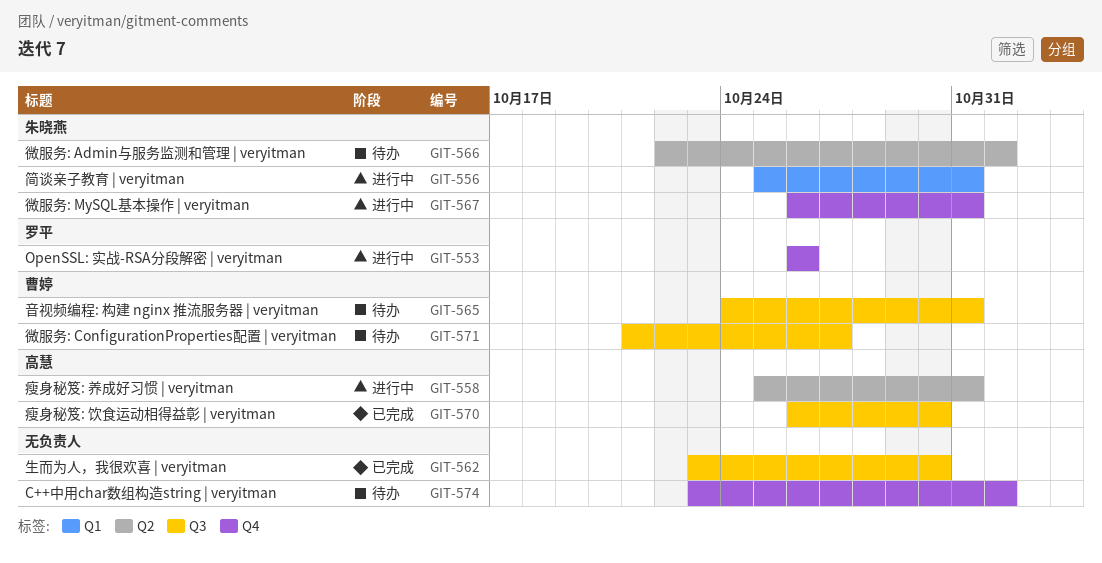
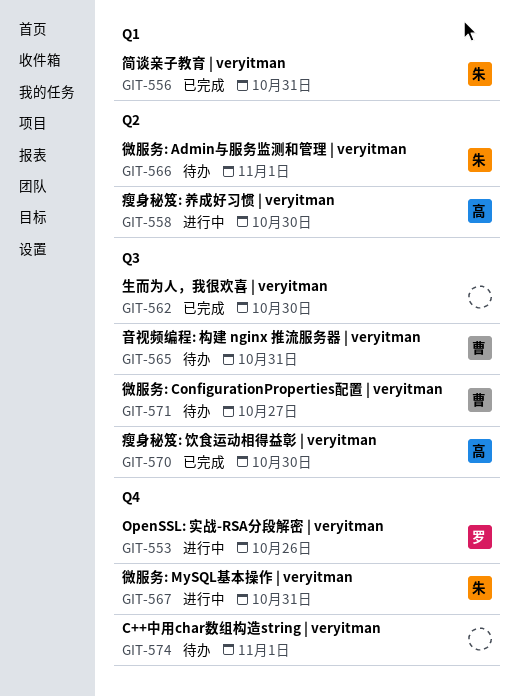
GIT-556, status: 进行中 -> 已完成
GIT-558, due: Oct 31 -> Oct 30

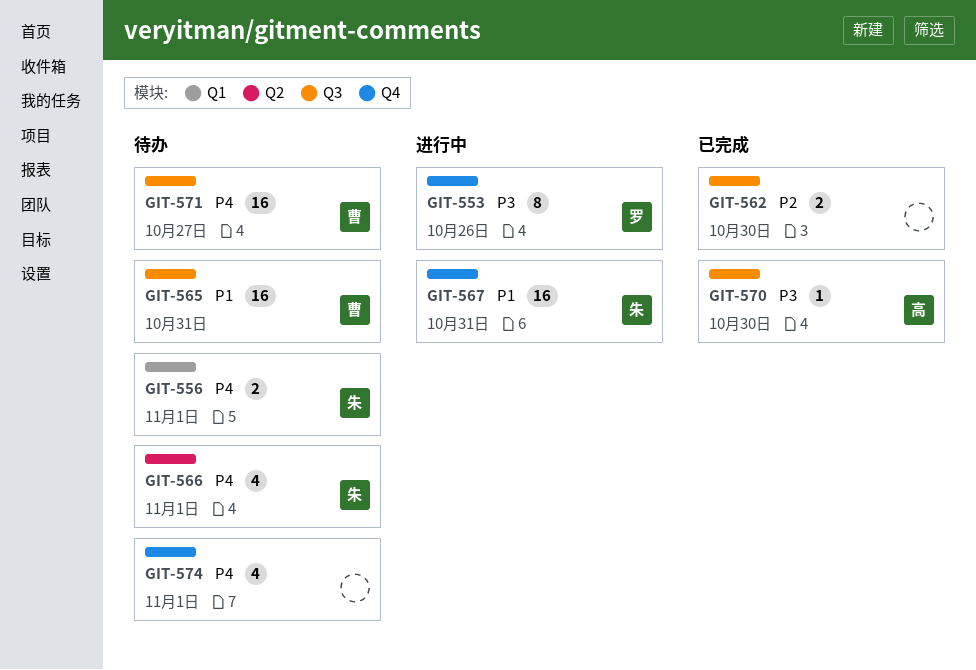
GIT-556, status: 已完成 -> 待办
GIT-556, due: Oct 31 -> Nov 1
GIT-558: present -> none

